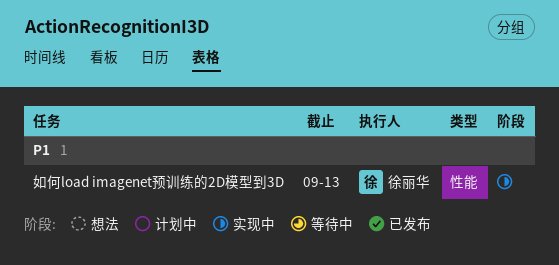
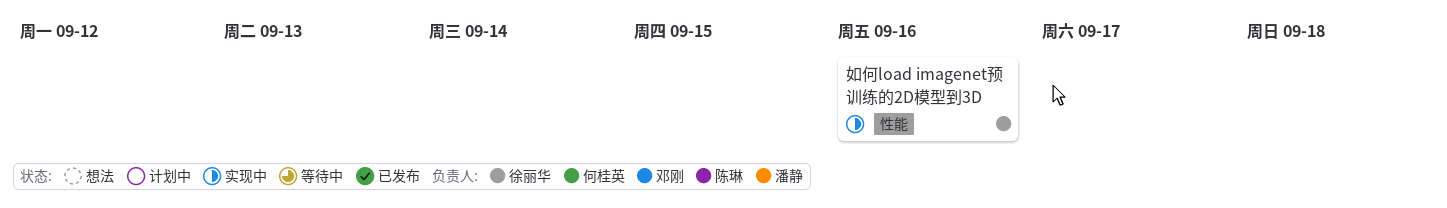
如何load imagenet预训练的2D模型到3D, due: Sep 13 -> Sep 16

